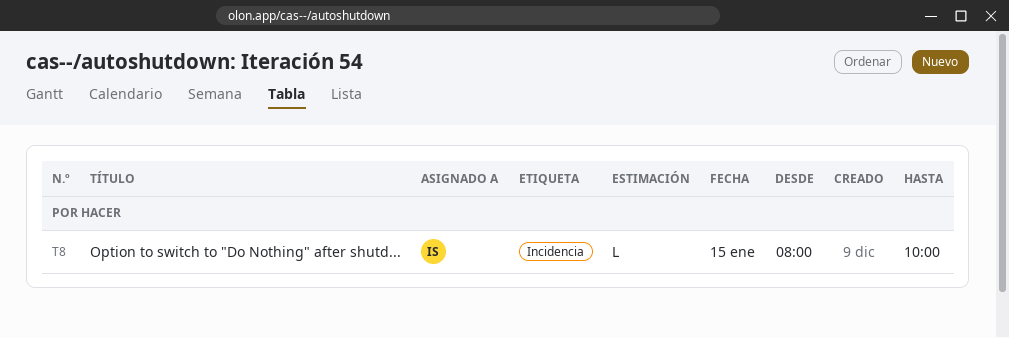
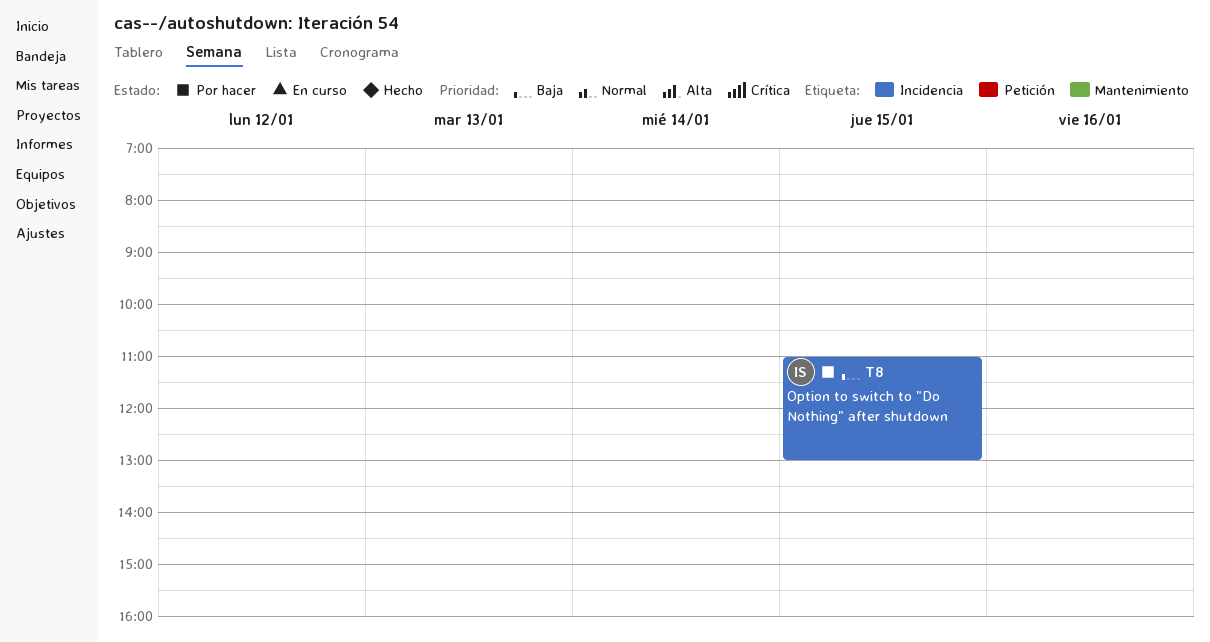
T8, begins: 08:00 -> 11:00
T8, ends: 10:00 -> 13:00

